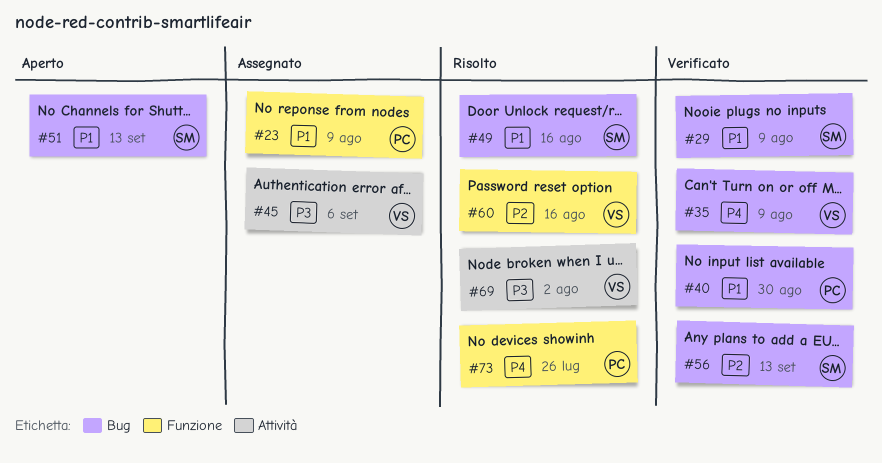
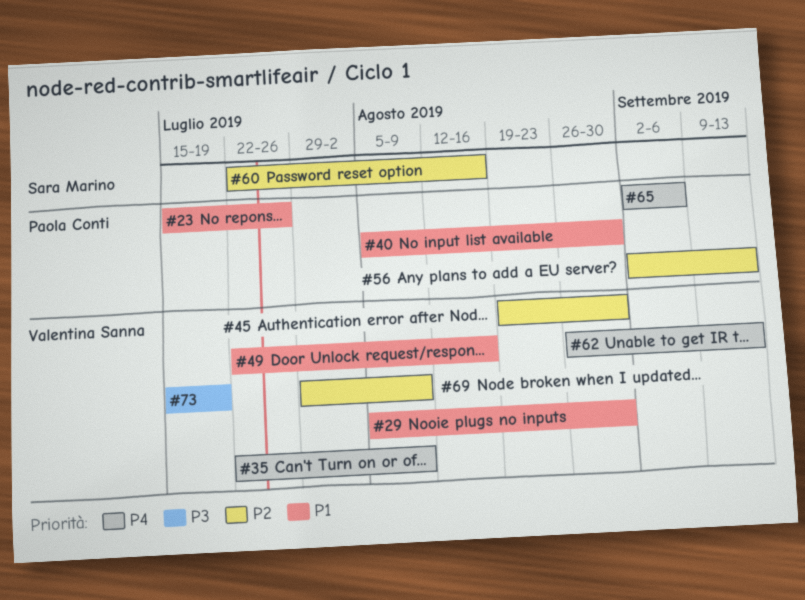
#23, due: Aug 9 -> Jul 26
#29, owner: Sara Marino -> Valentina Sanna
#29, due: Aug 9 -> Aug 30
#45, priority: P3 -> P2
#45, due: Sep 6 -> Aug 30
#49, owner: Sara Marino -> Valentina Sanna
#51: present -> none
#56, owner: Sara Marino -> Paola Conti
#60, owner: Valentina Sanna -> Sara Marino
#62: none -> present
#65: none -> present
#69, priority: P3 -> P2
#69, due: Aug 2 -> Aug 9
#73, owner: Paola Conti -> Valentina Sanna
#73, priority: P4 -> P3
#73, due: Jul 26 -> Jul 19

